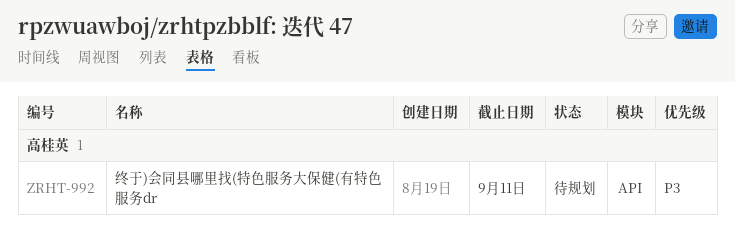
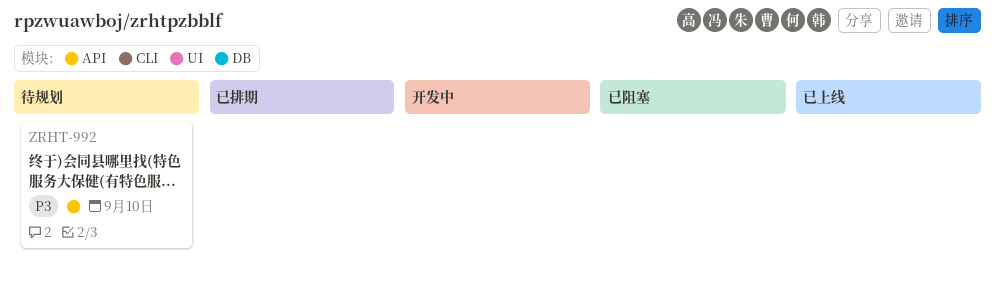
ZRHT-992, due: Sep 11 -> Sep 10

